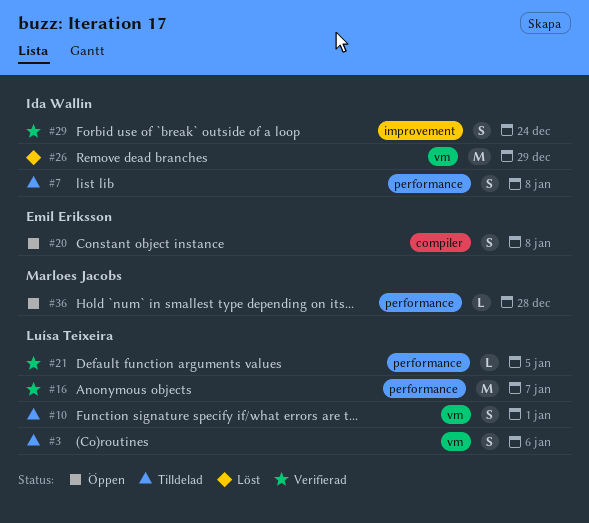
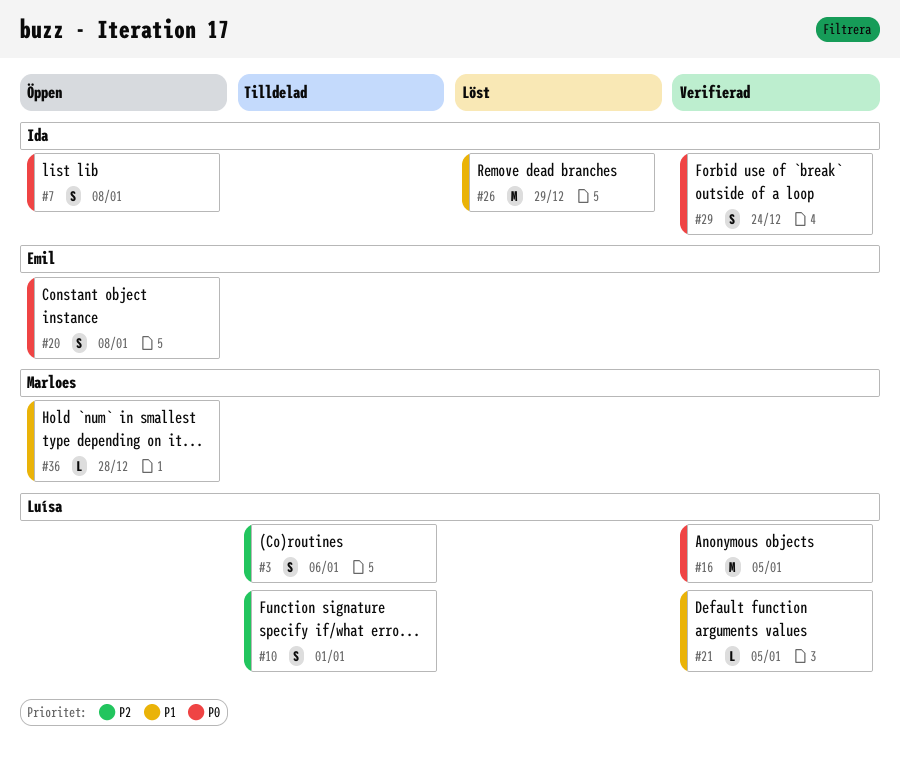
#7, status: Tilldelad -> Öppen
#16, due: Jan 7 -> Jan 5

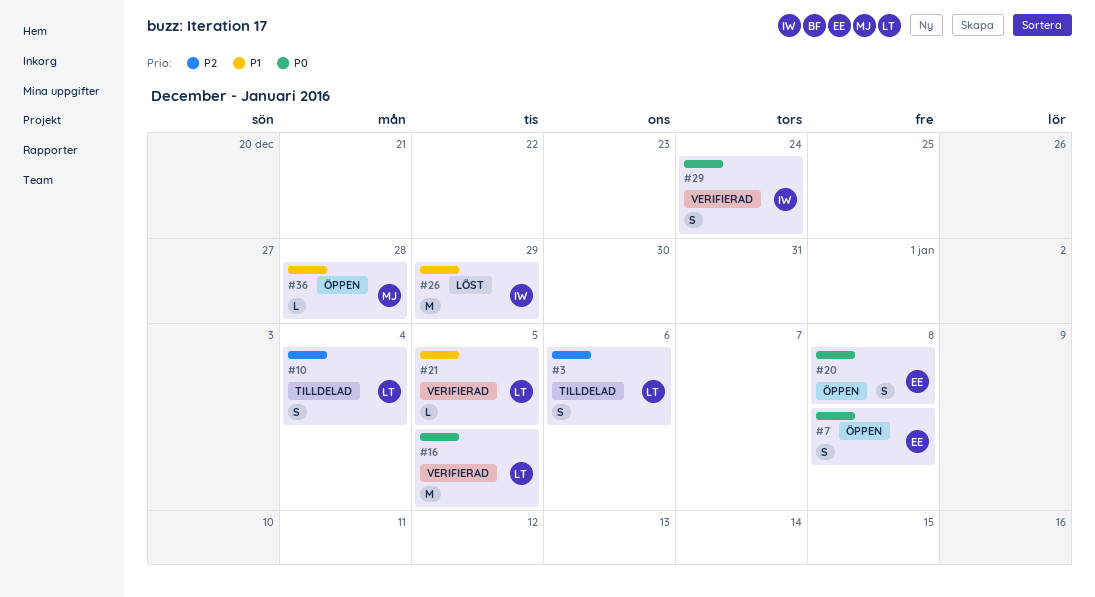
#7, owner: Ida -> Emil
#10, due: Jan 1 -> Jan 4

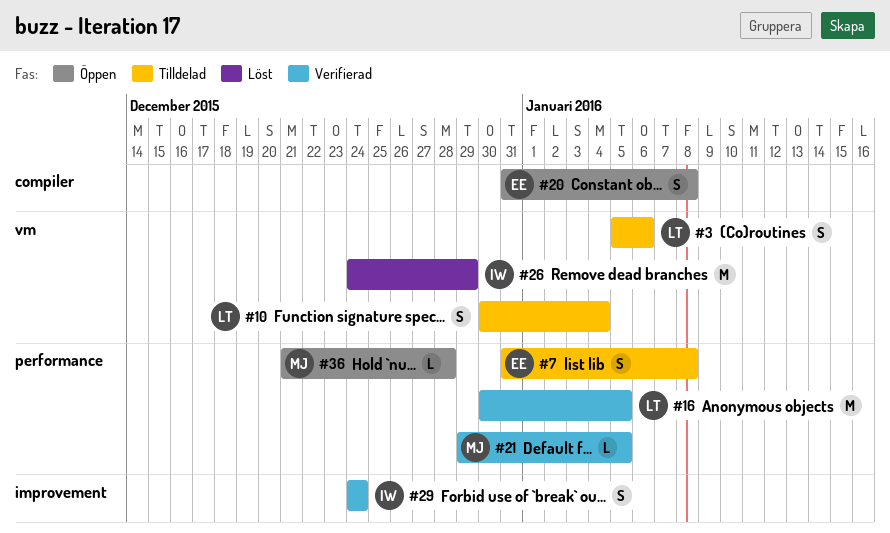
#7, status: Öppen -> Tilldelad
#21, owner: LT -> MJ

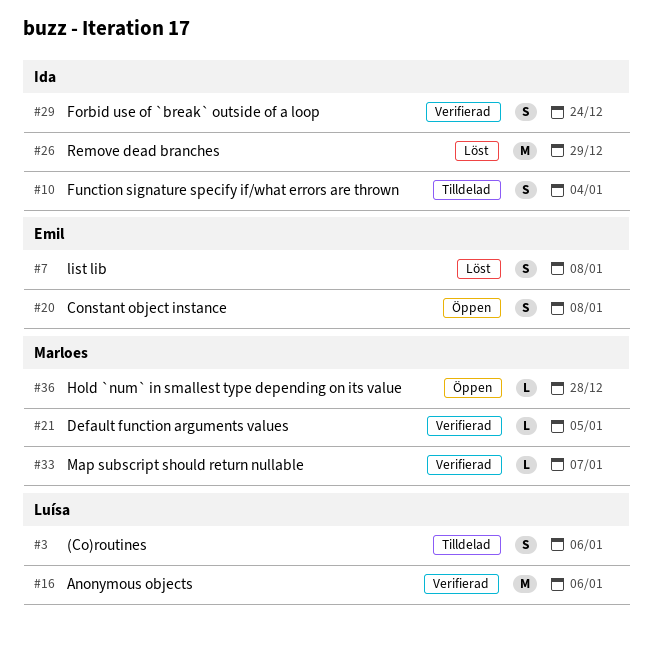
#7, status: Tilldelad -> Löst
#10, owner: Luísa -> Ida
#16, due: Jan 5 -> Jan 6
#33: none -> present

